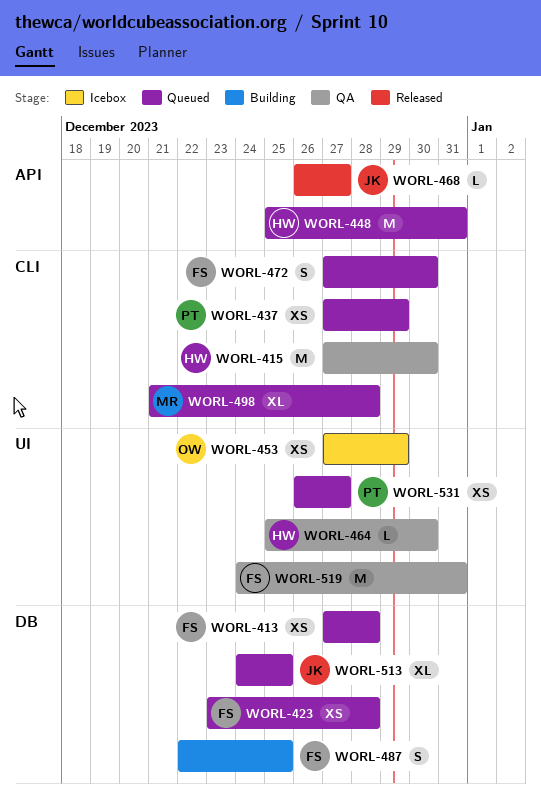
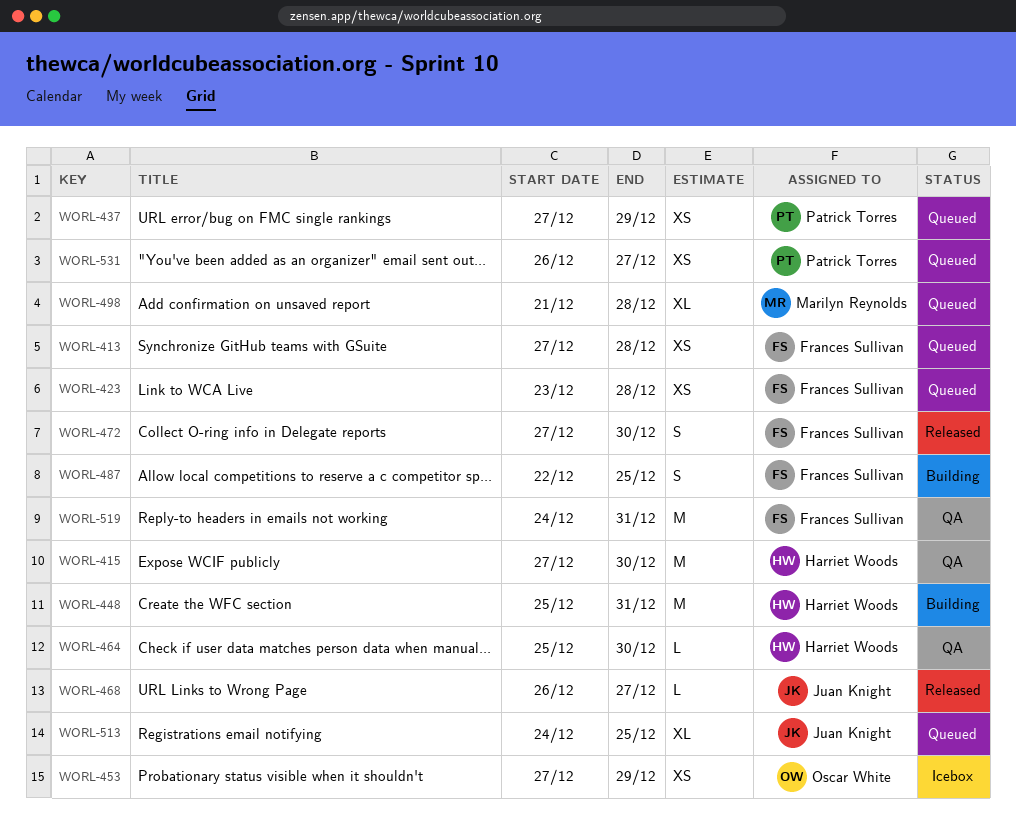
WORL-448, status: Queued -> Building
WORL-472, status: Queued -> Released

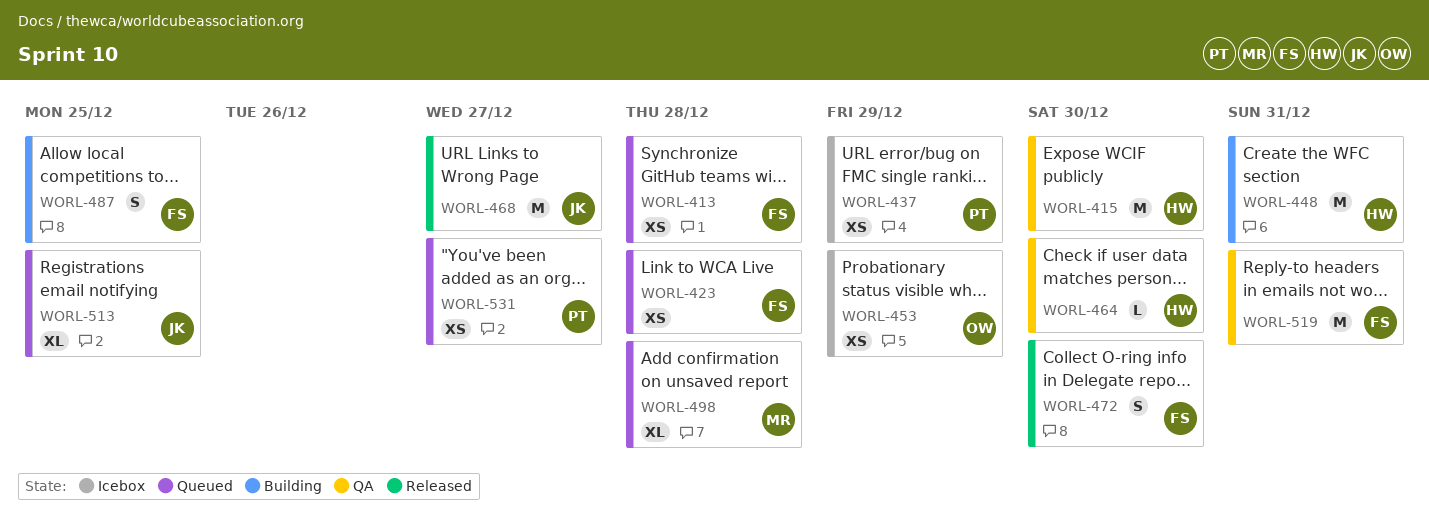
WORL-437, status: Queued -> Icebox
WORL-468, estimate: L -> M

